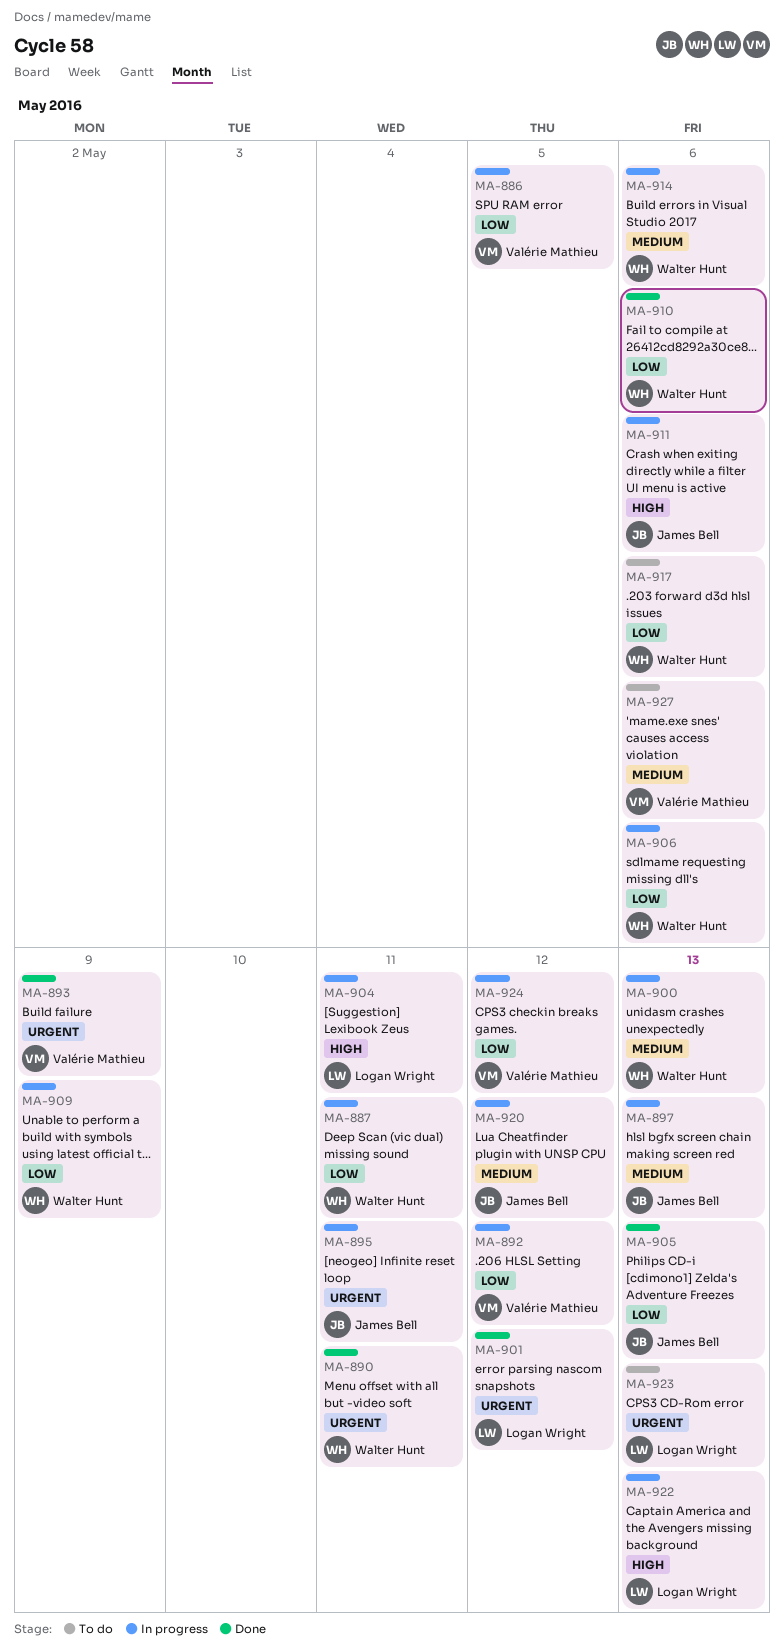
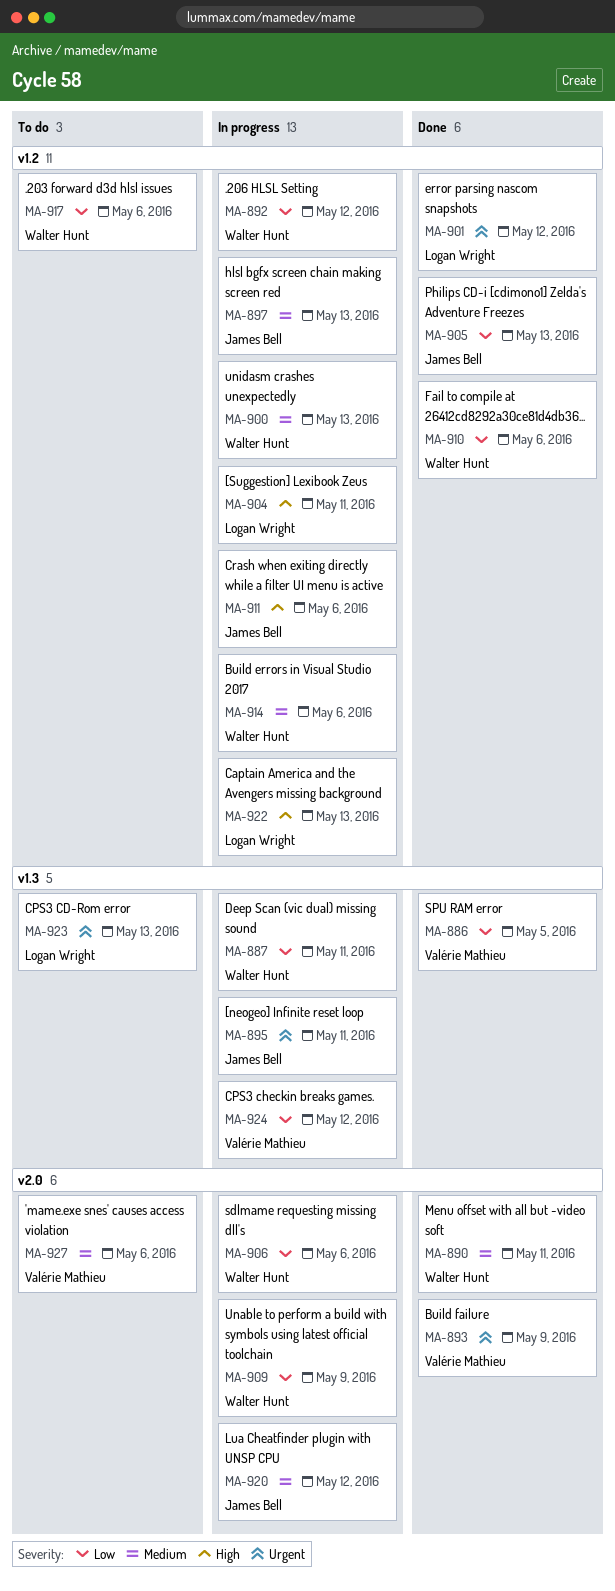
MA-886, status: In progress -> Done
MA-890, priority: Urgent -> Medium
MA-892, owner: Valérie Mathieu -> Walter Hunt

